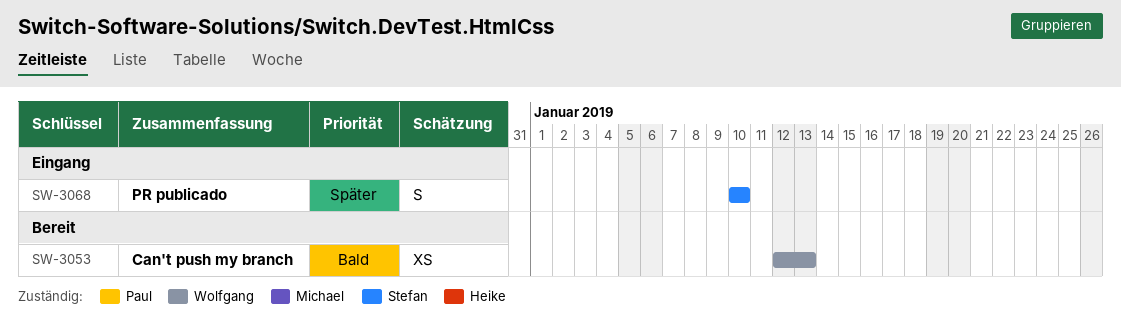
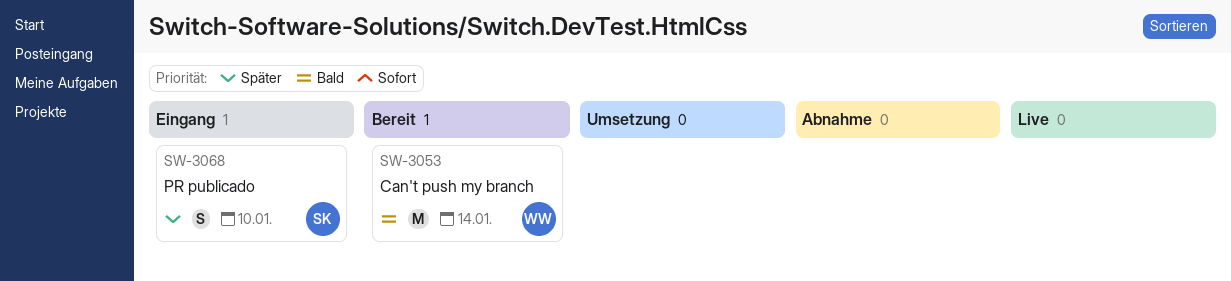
SW-3053, estimate: XS -> M
SW-3053, due: Jan 13 -> Jan 14

